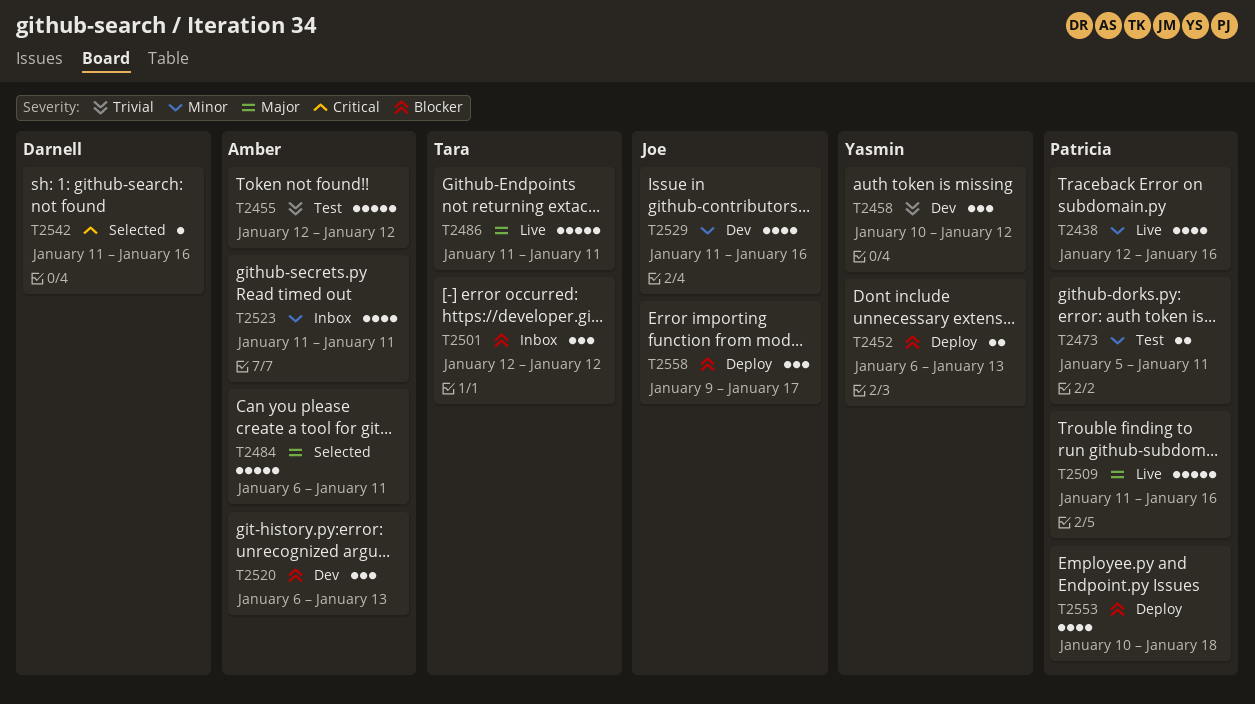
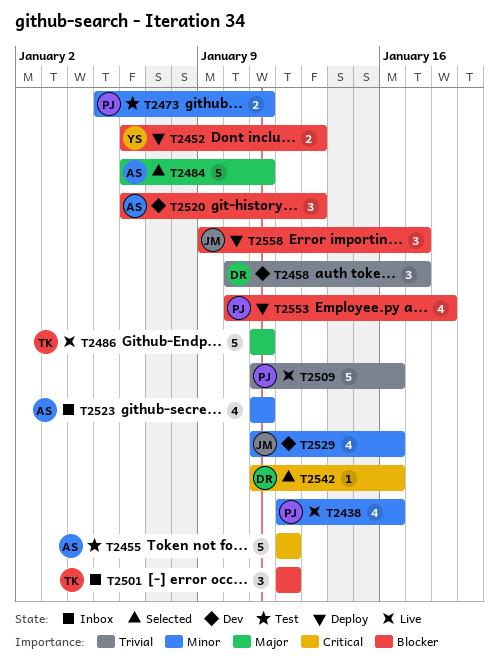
T2455, priority: Trivial -> Critical
T2458, owner: Yasmin -> Darnell
T2458, due: Jan 12 -> Jan 17
T2509, priority: Major -> Trivial

